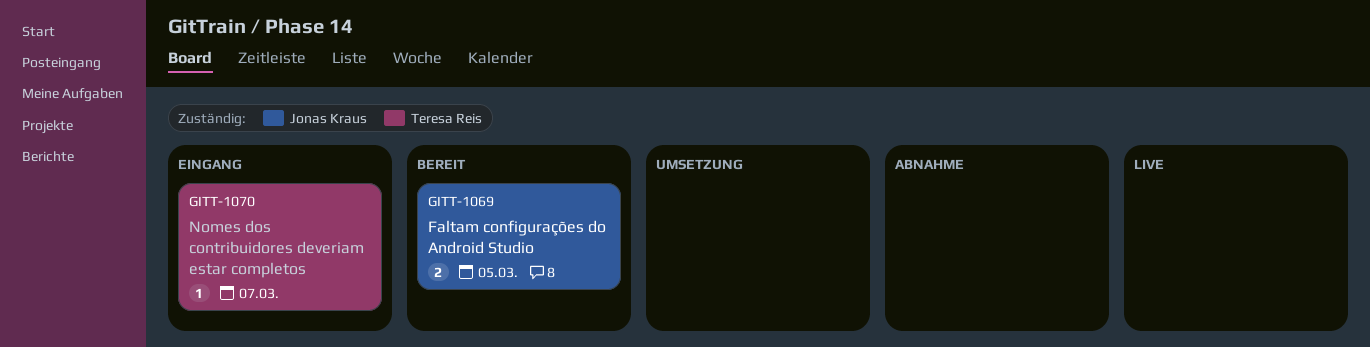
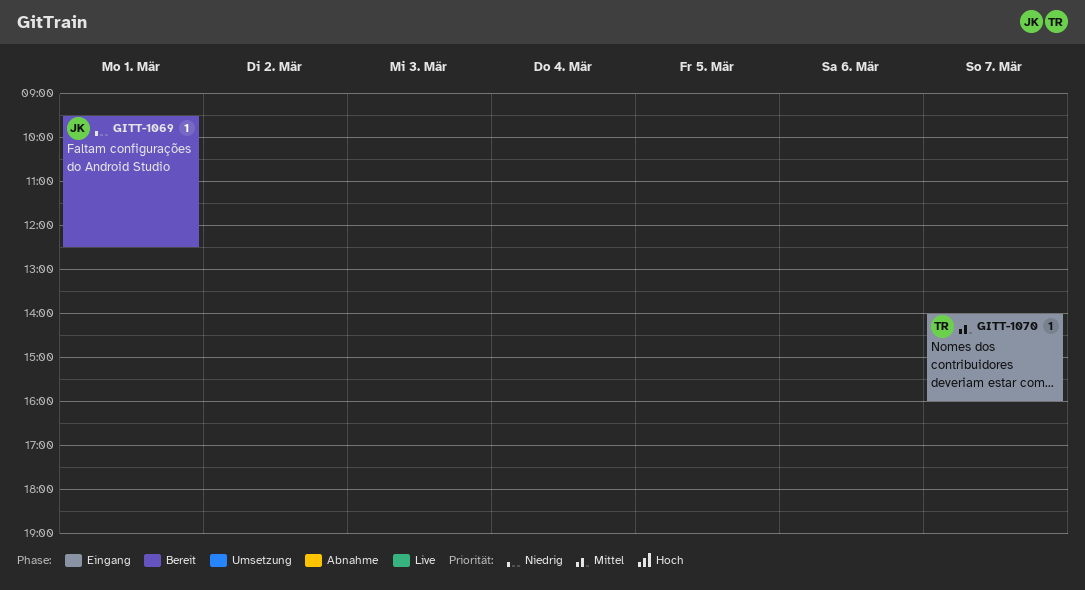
GITT-1069, estimate: 2 -> 1
GITT-1069, day: Mar 5 -> Mar 1

